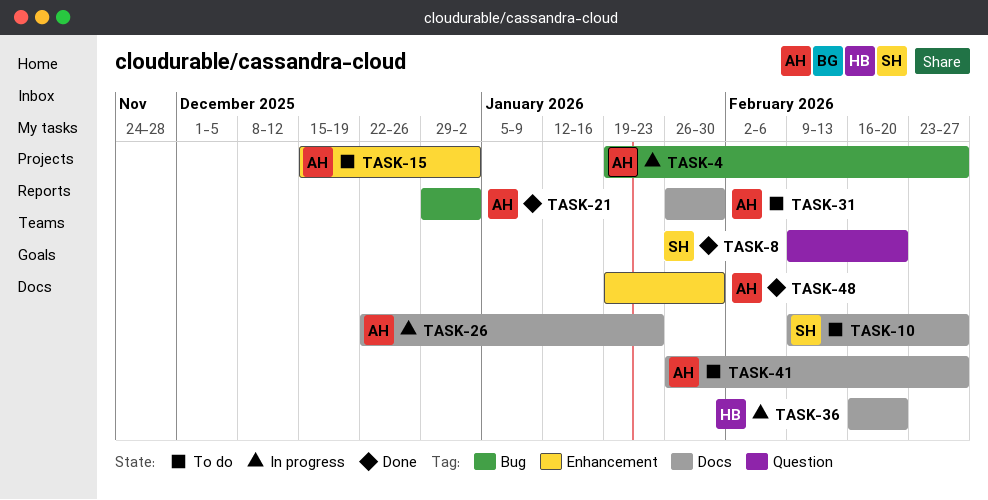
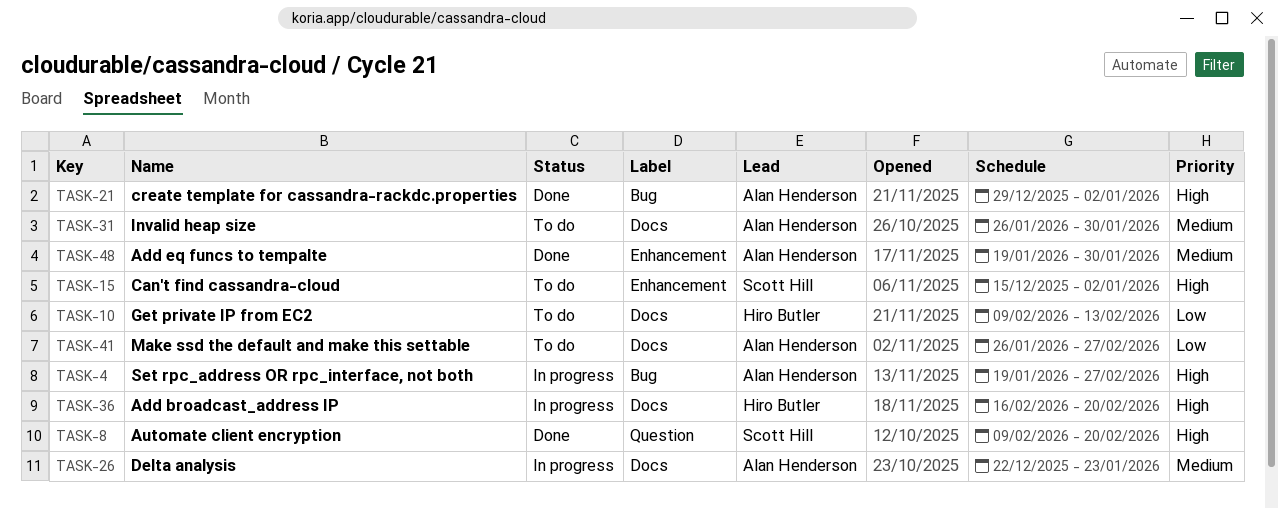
TASK-10, owner: Scott Hill -> Hiro Butler
TASK-10, due: Feb 27 -> Feb 13
TASK-15, owner: Alan Henderson -> Scott Hill

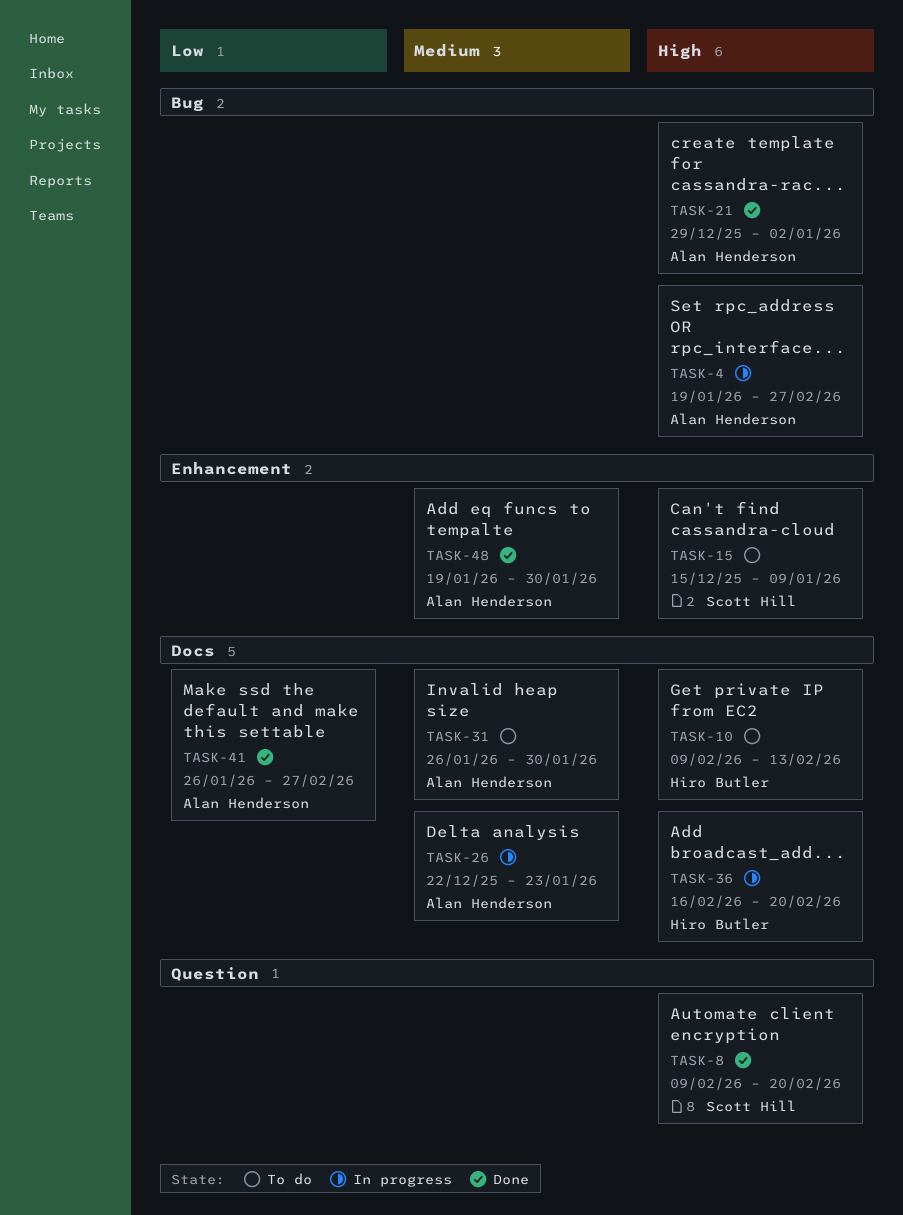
TASK-10, priority: Low -> High
TASK-15, due: Jan 2 -> Jan 9
TASK-41, status: To do -> Done

